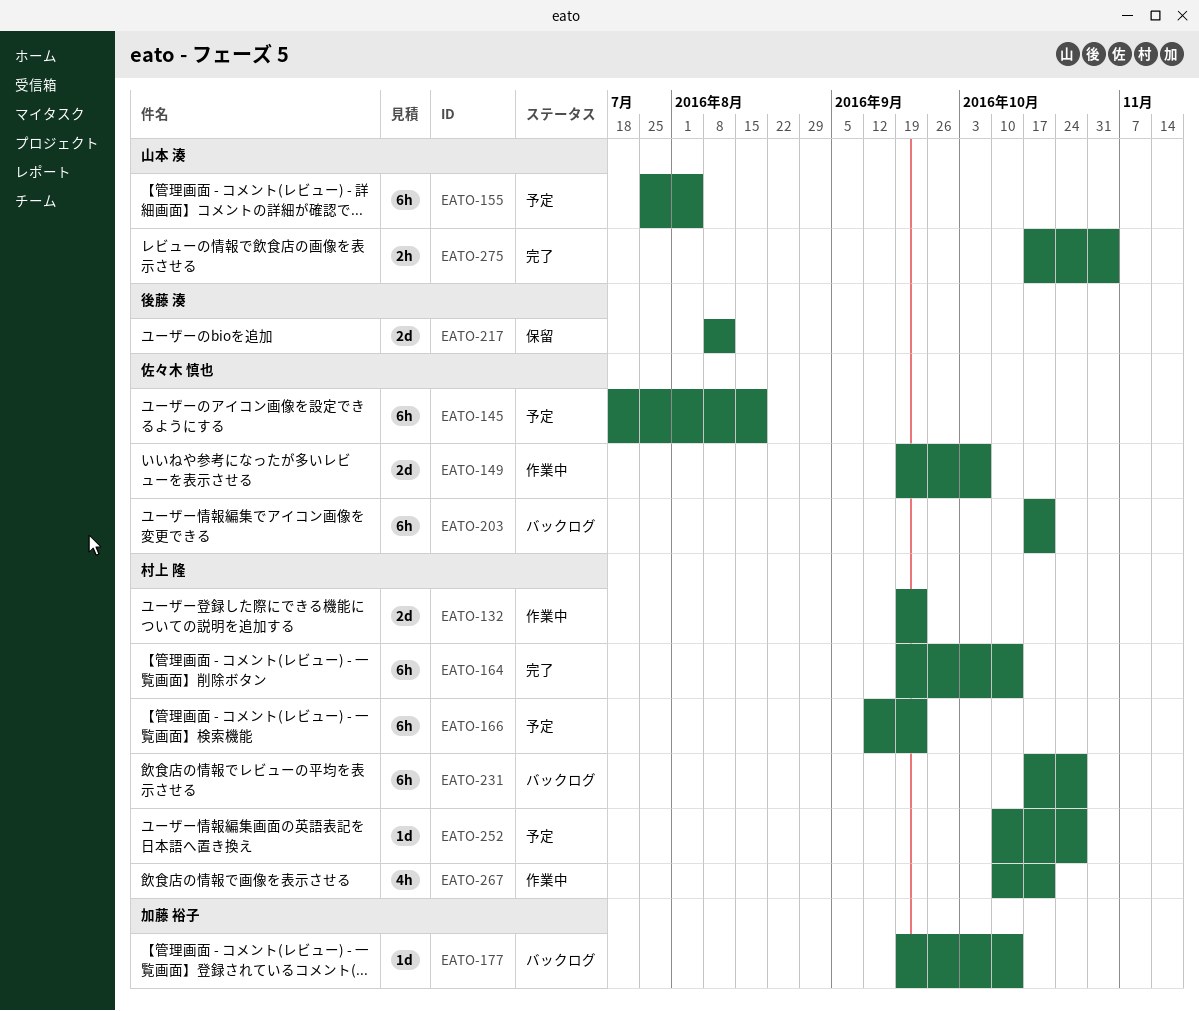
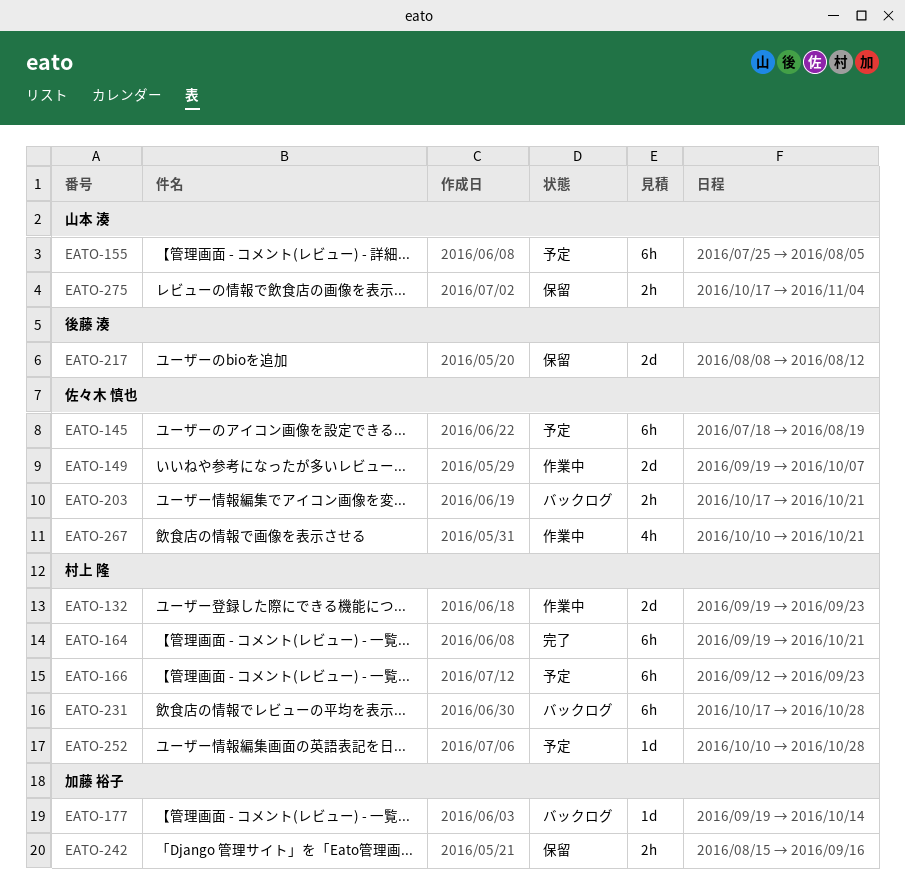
EATO-164, due: Oct 14 -> Oct 21
EATO-203, estimate: 6h -> 2h
EATO-242: none -> present
EATO-267, owner: 村上 隆 -> 佐々木 慎也
EATO-275, status: 完了 -> 保留

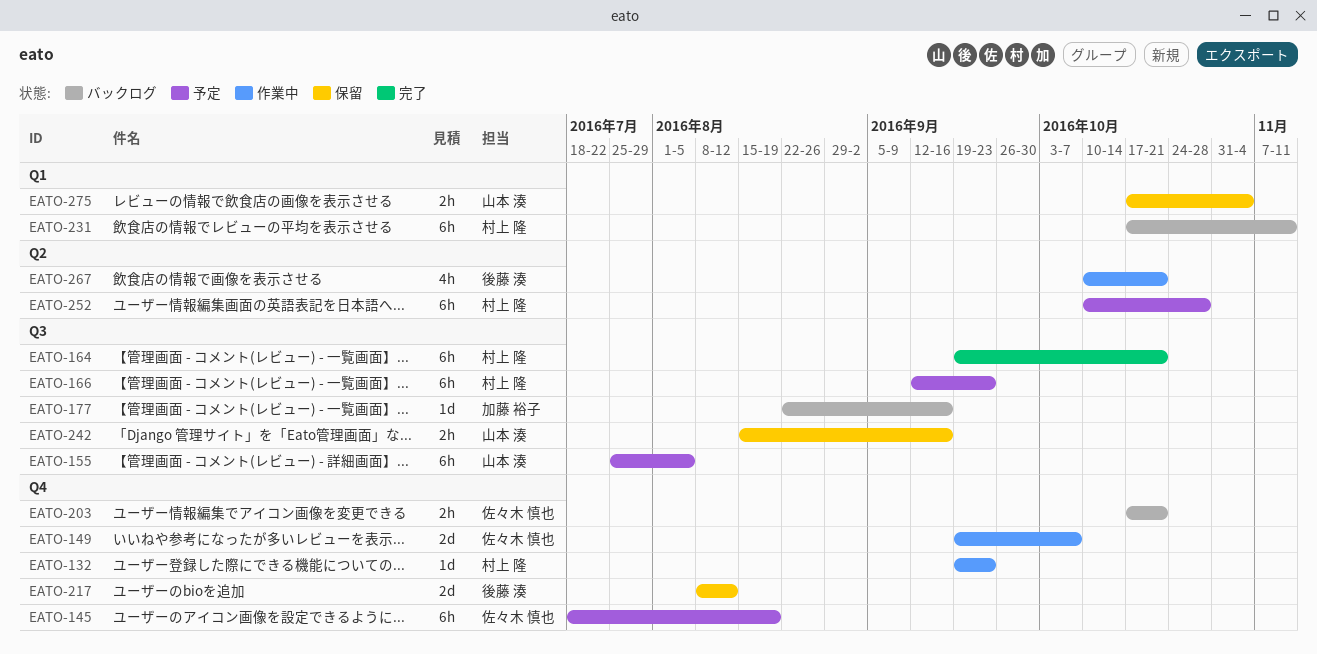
EATO-132, estimate: 2d -> 1d
EATO-177, start: Sep 19 -> Aug 22
EATO-177, due: Oct 14 -> Sep 16
EATO-231, due: Oct 28 -> Nov 11
EATO-242, owner: 加藤 裕子 -> 山本 湊
EATO-252, estimate: 1d -> 6h
EATO-267, owner: 佐々木 慎也 -> 後藤 湊

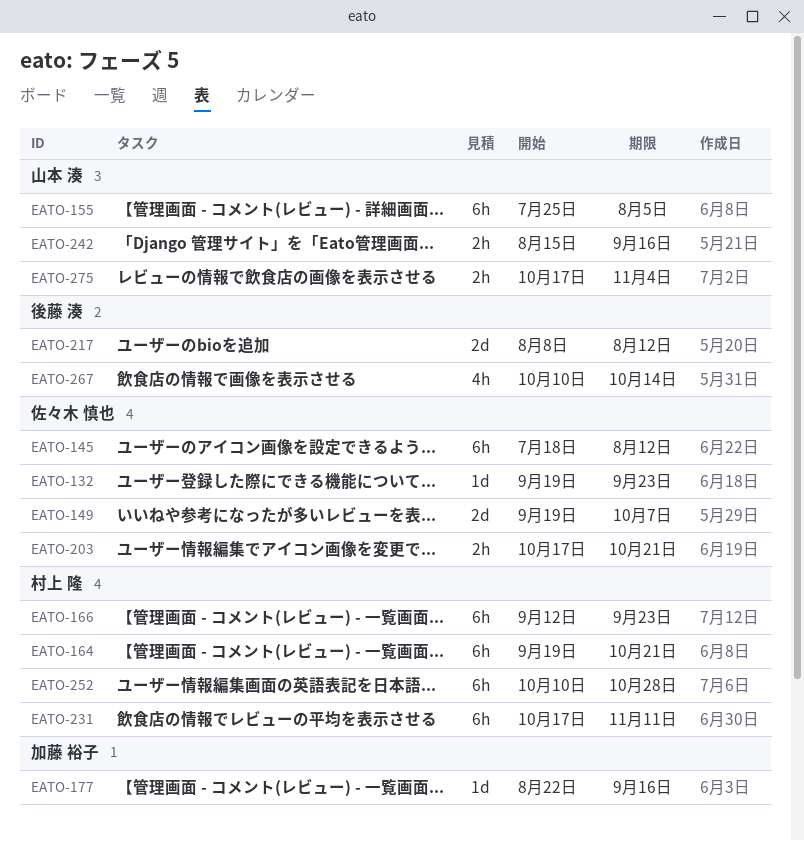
EATO-132, owner: 村上 隆 -> 佐々木 慎也
EATO-145, due: Aug 19 -> Aug 12
EATO-267, due: Oct 21 -> Oct 14

